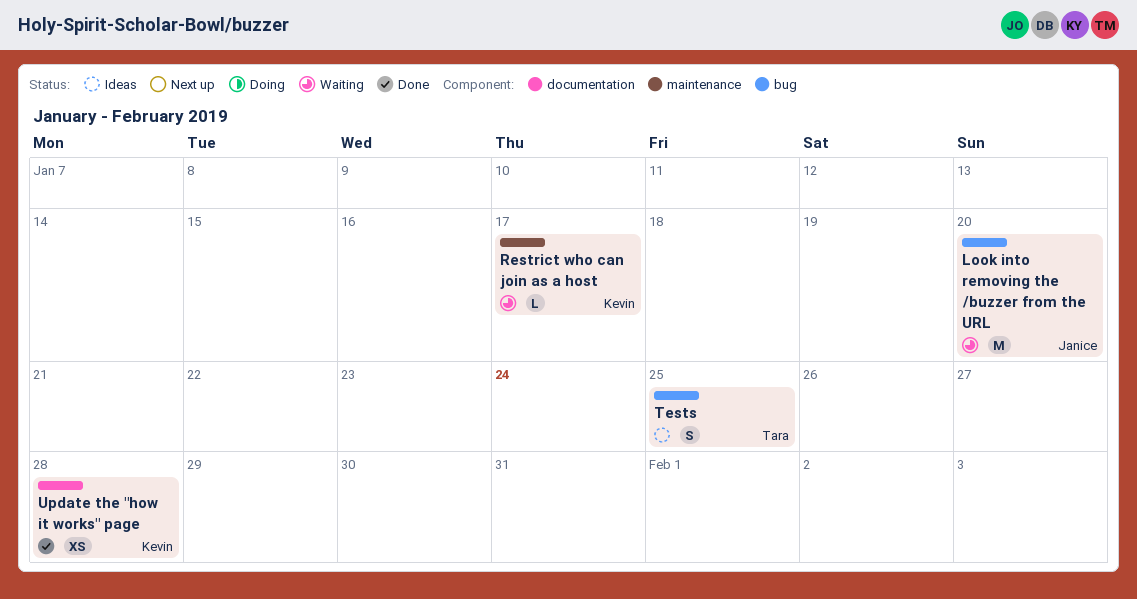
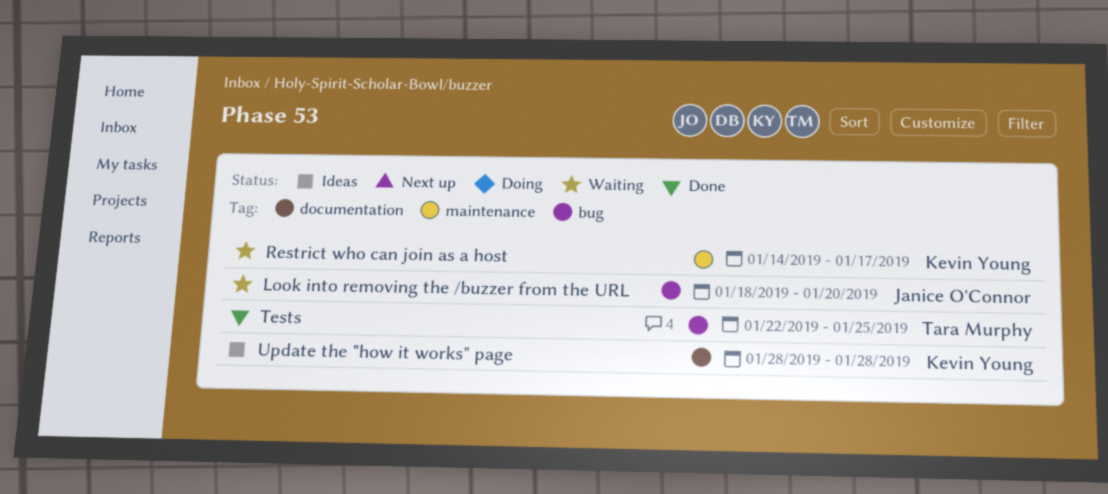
Tests, status: Ideas -> Done
Update the "how it works" page, status: Done -> Ideas

